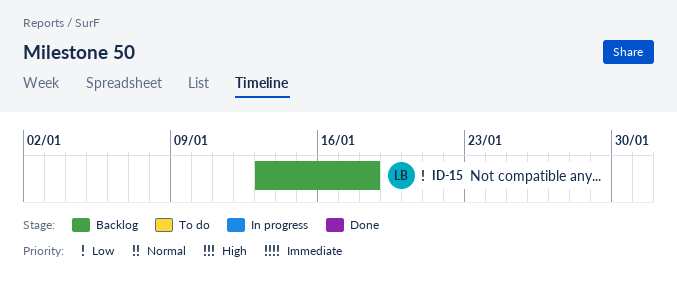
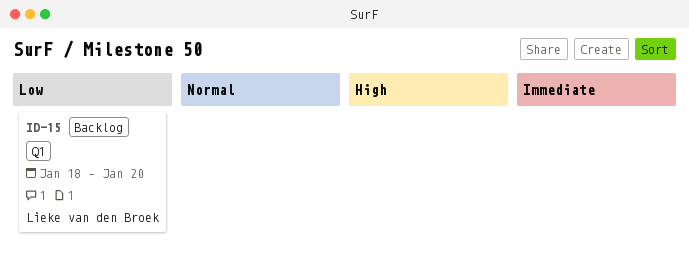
ID-15, start: Jan 13 -> Jan 18
ID-15, due: Jan 18 -> Jan 20

